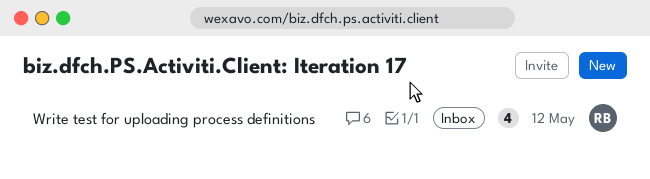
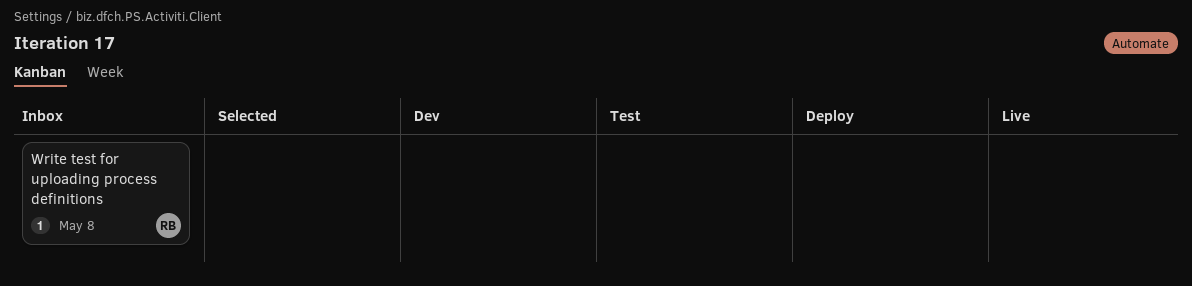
Write test for uploading process definitions, estimate: 4 -> 1
Write test for uploading process definitions, due: May 12 -> May 8

